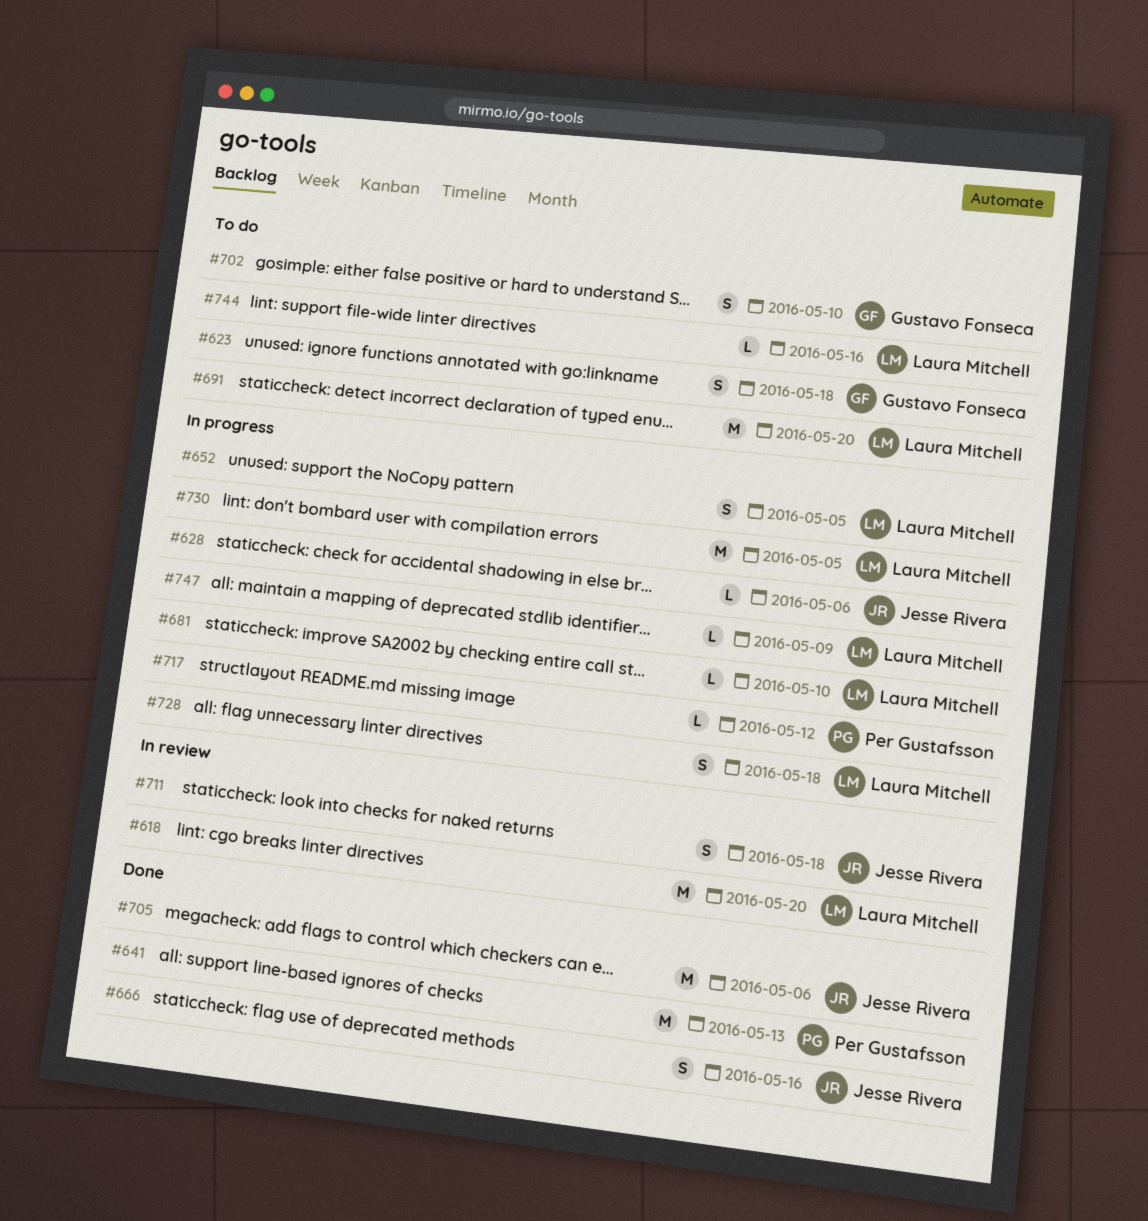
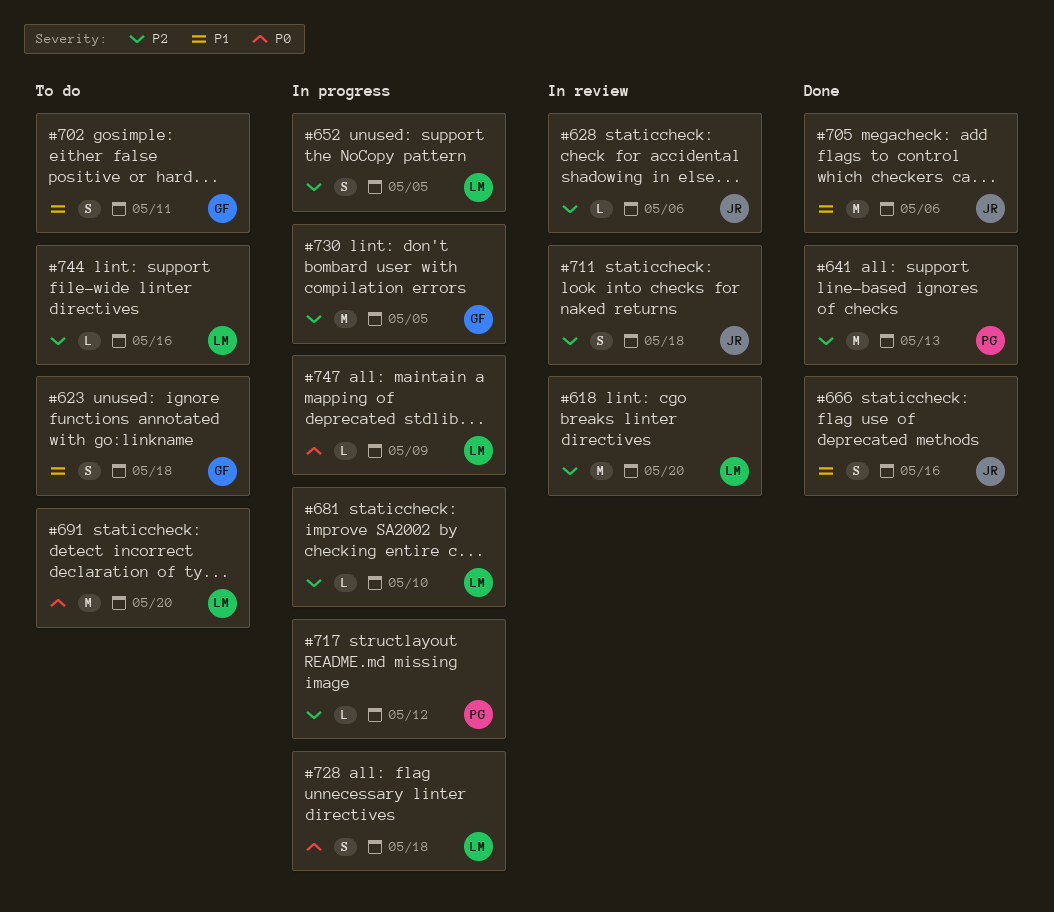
#628, status: In progress -> In review
#702, due: May 10 -> May 11
#730, owner: Laura Mitchell -> Gustavo Fonseca

